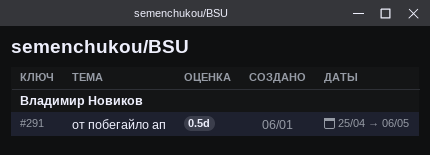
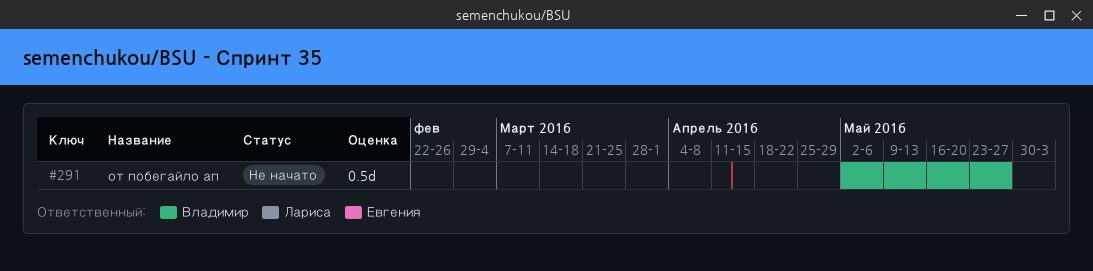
#291, start: Apr 25 -> May 2
#291, due: May 6 -> May 27

